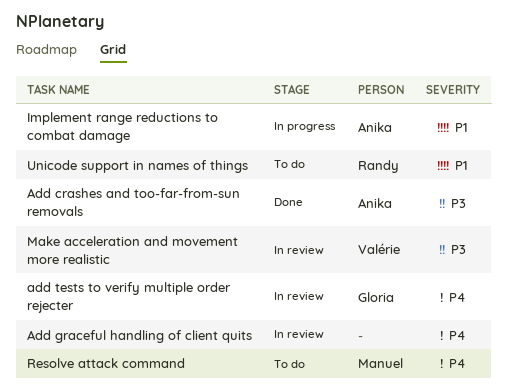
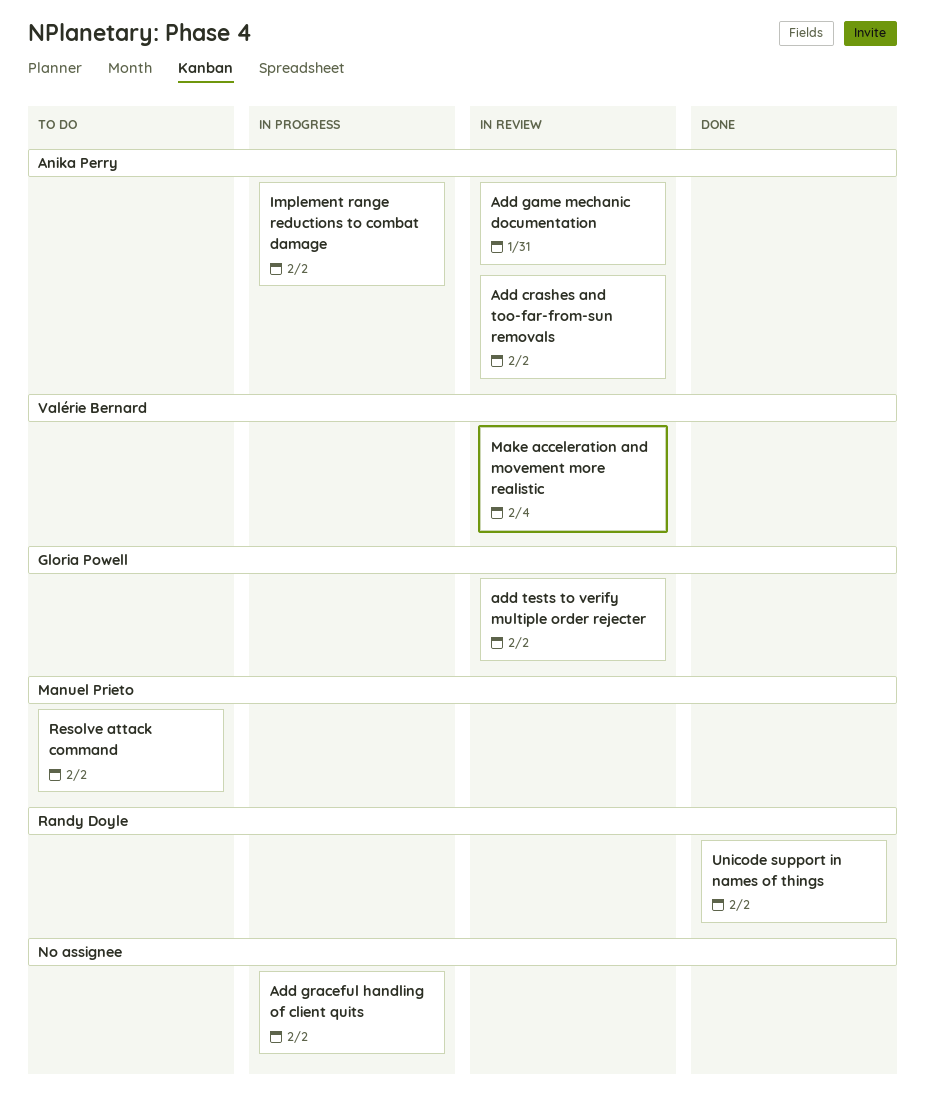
Add crashes and too-far-from-sun removals, status: Done -> In review
Add game mechanic documentation: none -> present
Add graceful handling of client quits, status: In review -> In progress
Unicode support in names of things, status: To do -> Done

